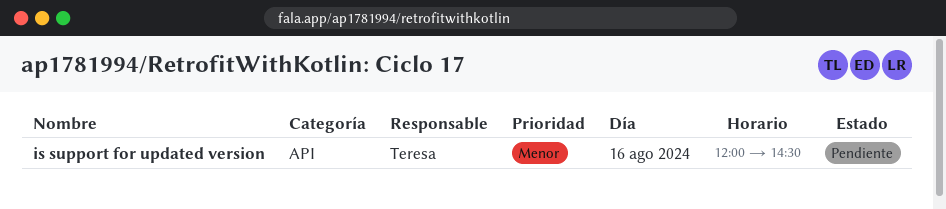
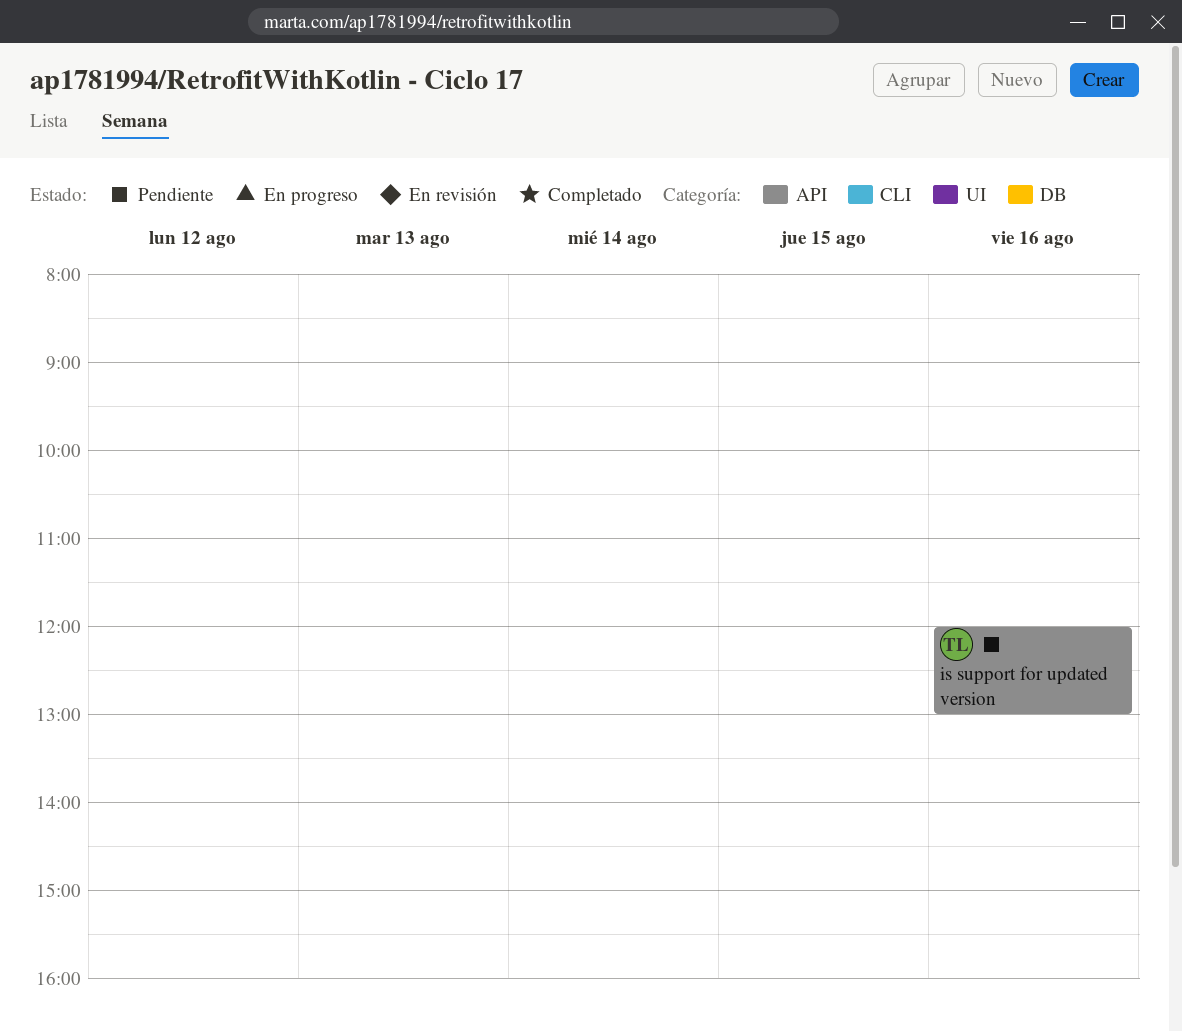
is support for updated version, ends: 14:30 -> 13:00

